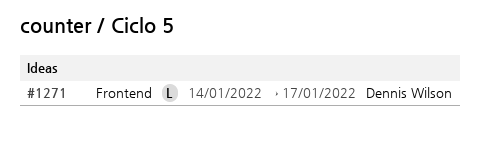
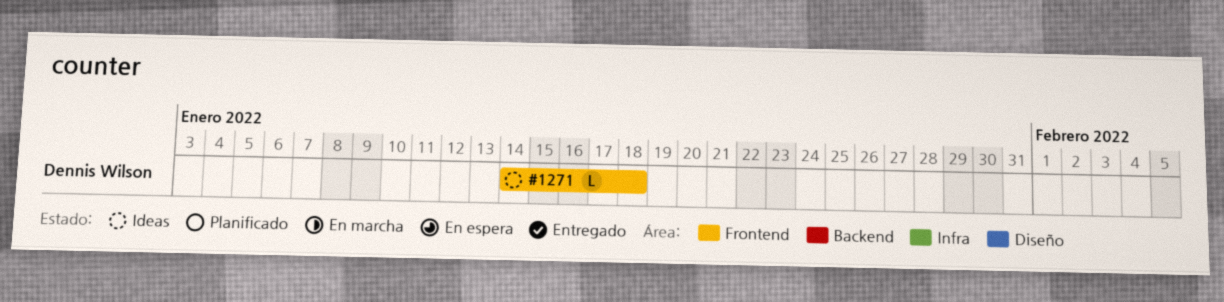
#1271, due: Jan 17 -> Jan 18

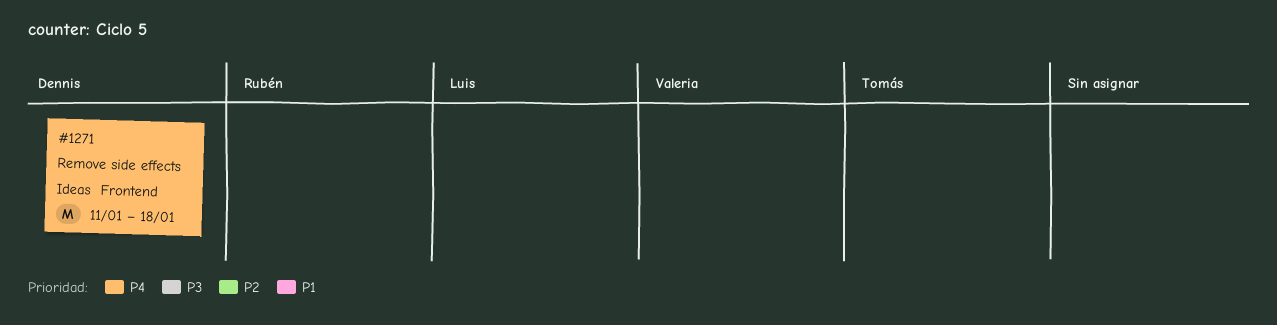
#1271, estimate: L -> M
#1271, start: Jan 14 -> Jan 11

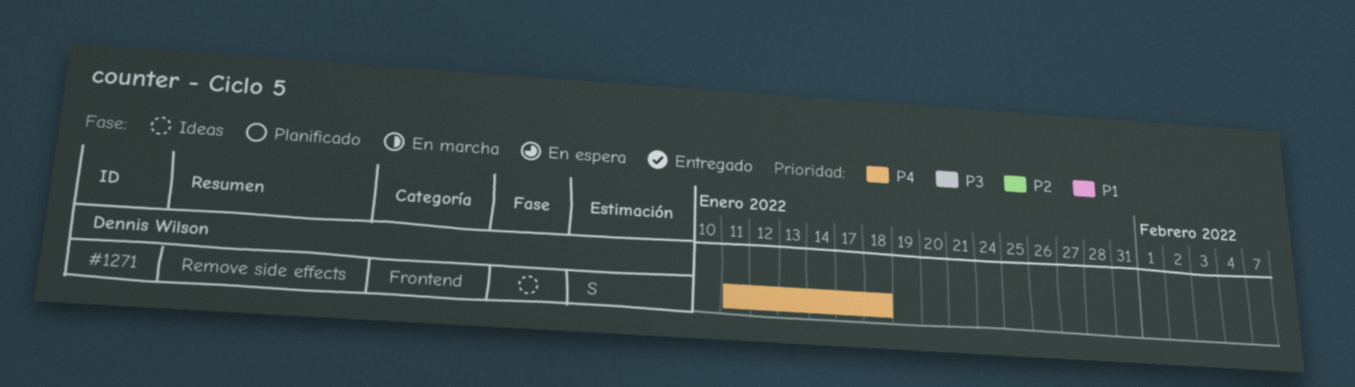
#1271, estimate: M -> S

